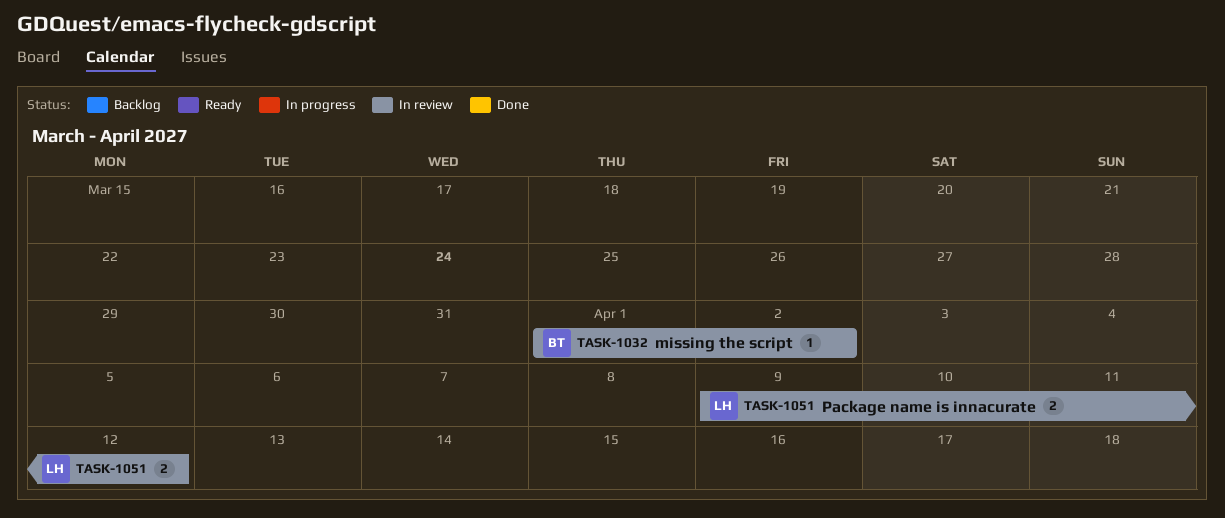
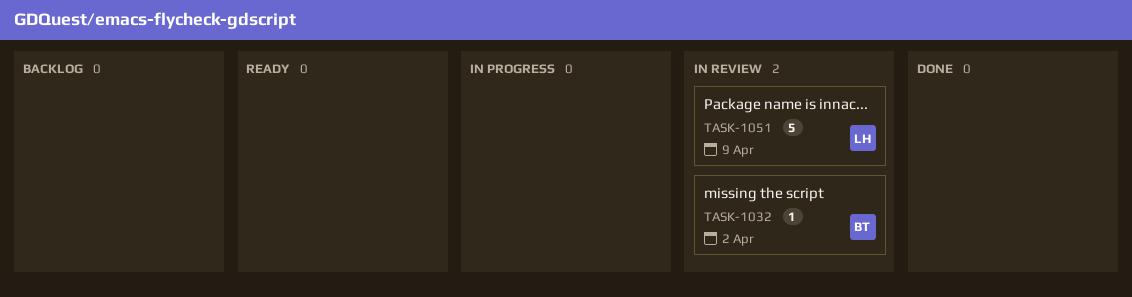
TASK-1051, estimate: 2 -> 5
TASK-1051, due: Apr 12 -> Apr 9

